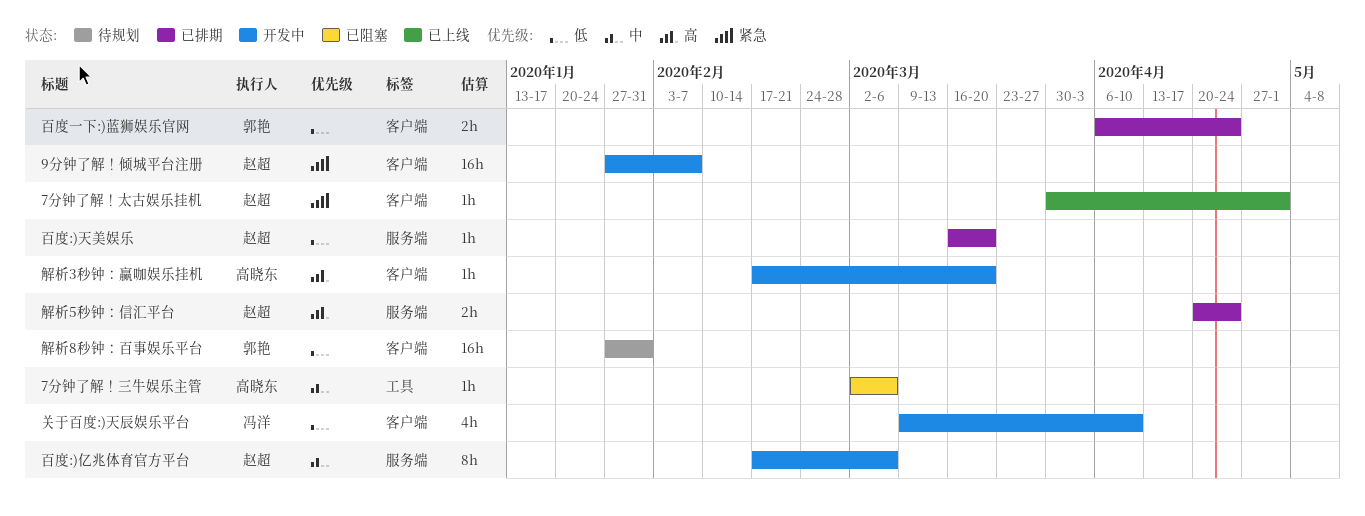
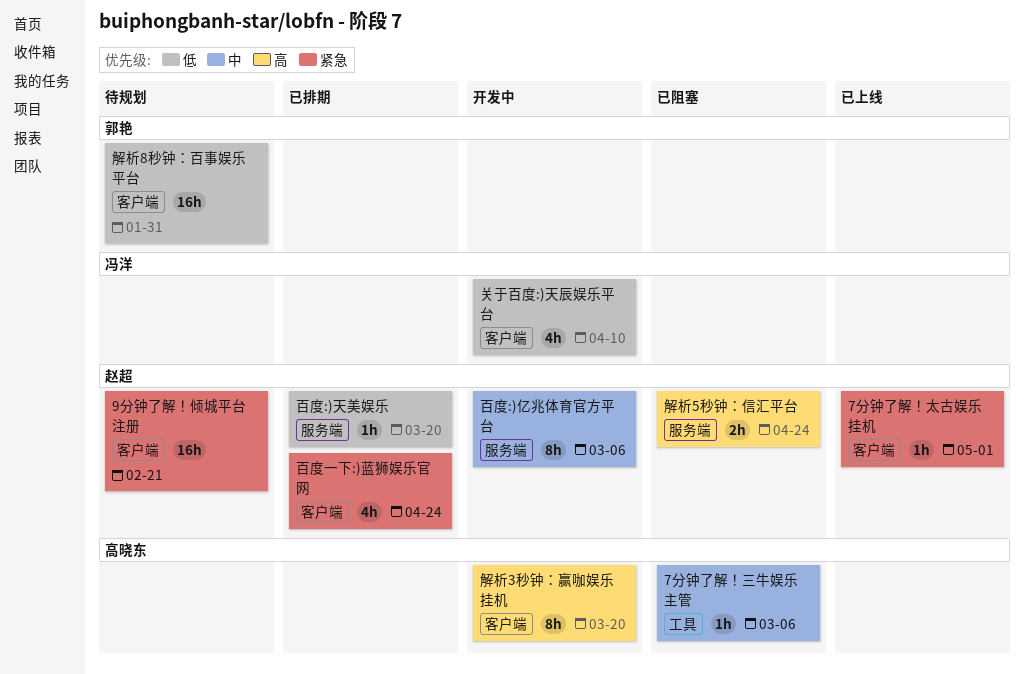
9分钟了解！倾城平台注册, status: 开发中 -> 待规划
9分钟了解！倾城平台注册, due: Feb 7 -> Feb 21
百度一下:)蓝狮娱乐官网, owner: 郭艳 -> 赵超
百度一下:)蓝狮娱乐官网, priority: 低 -> 紧急
百度一下:)蓝狮娱乐官网, estimate: 2h -> 4h
解析3秒钟：赢咖娱乐挂机, estimate: 1h -> 8h
解析5秒钟：信汇平台, status: 已排期 -> 已阻塞

